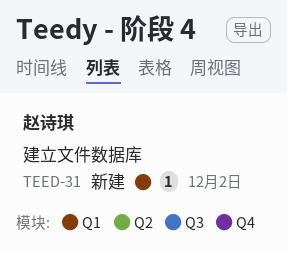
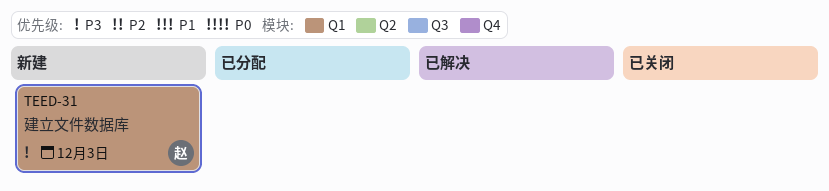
TEED-31, due: Dec 2 -> Dec 3

